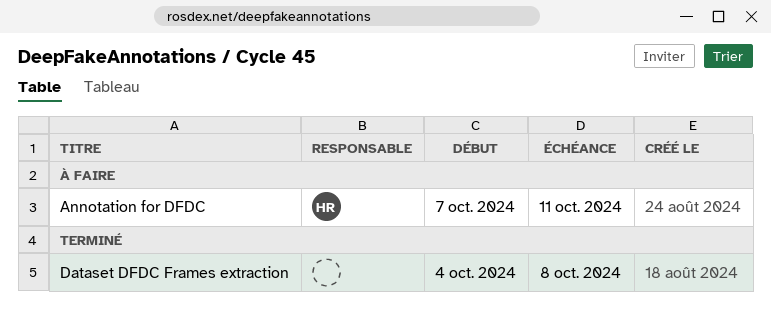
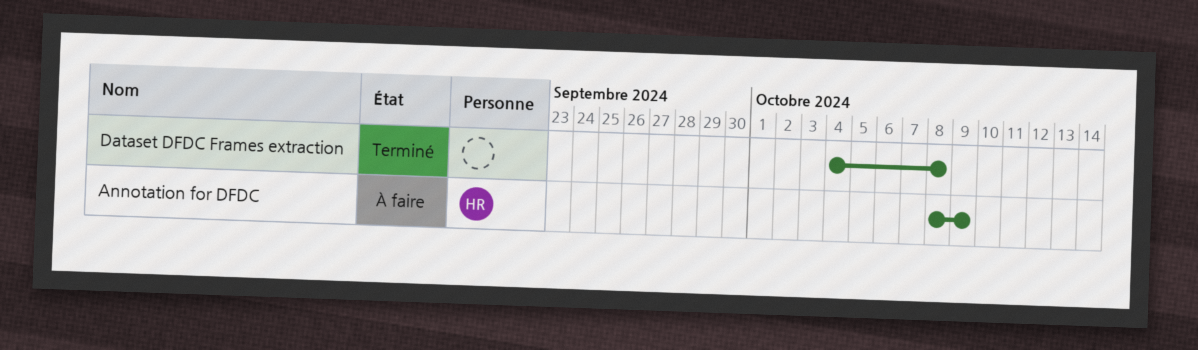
Annotation for DFDC, start: Oct 7 -> Oct 8
Annotation for DFDC, due: Oct 11 -> Oct 9

